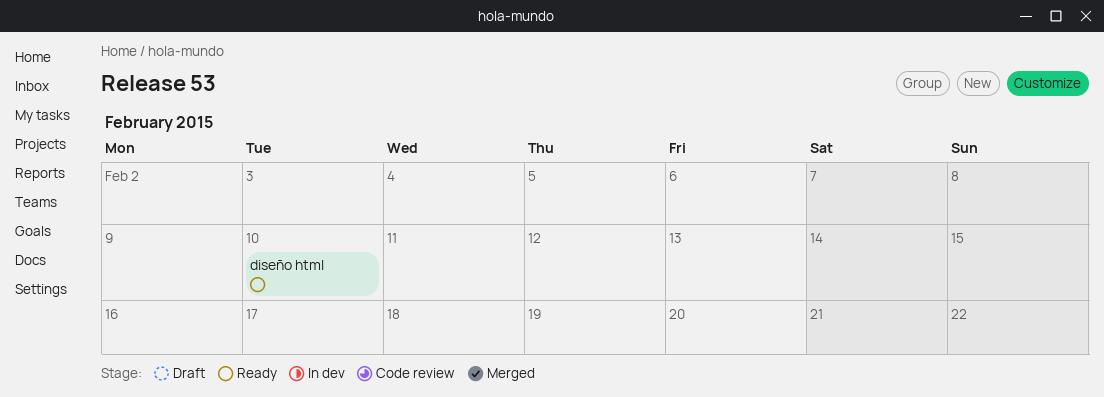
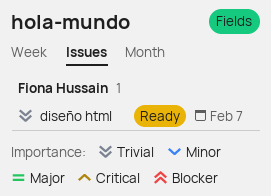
diseño html, due: Feb 10 -> Feb 7

